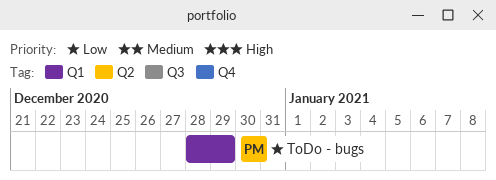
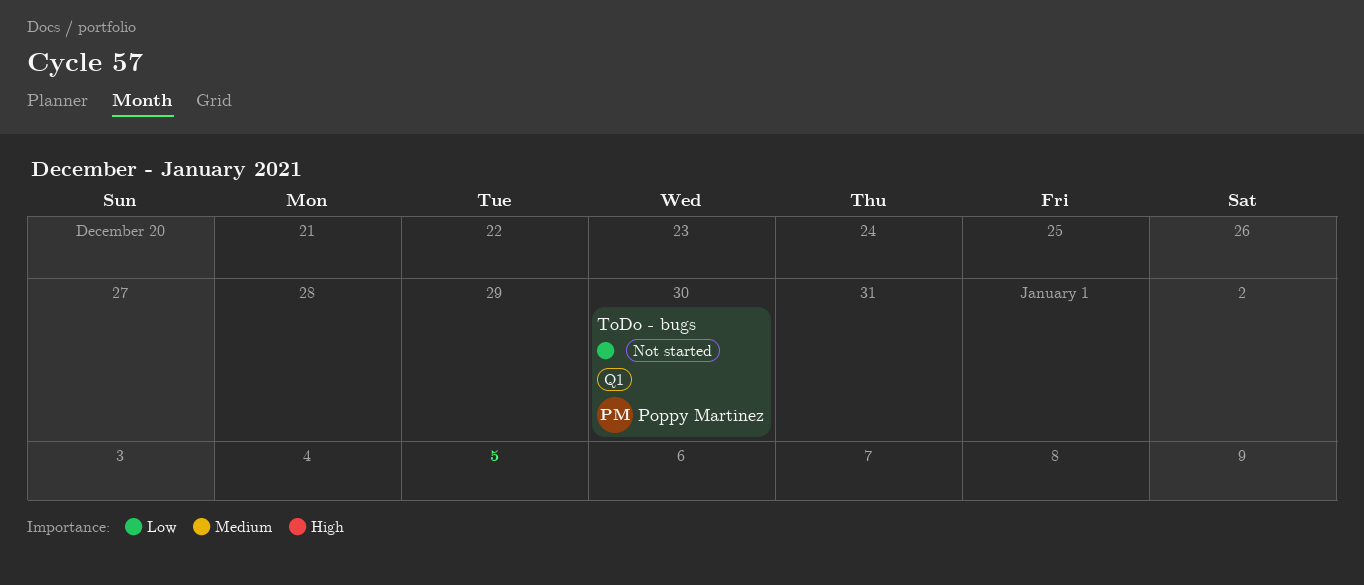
ToDo - bugs, due: Dec 29 -> Dec 30

